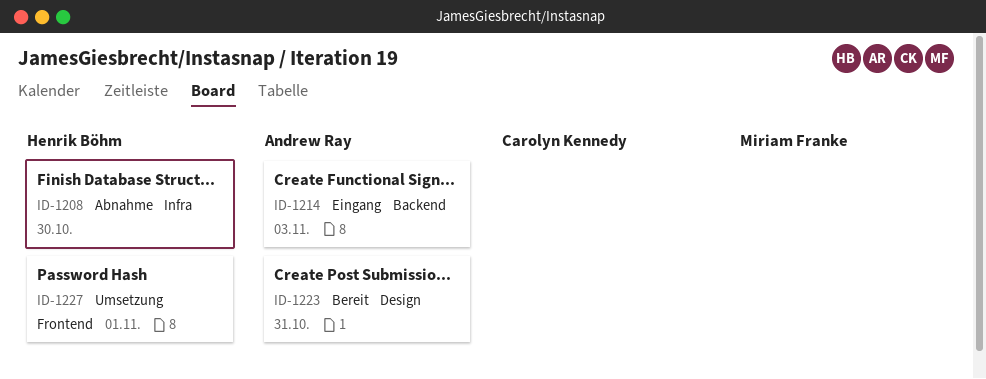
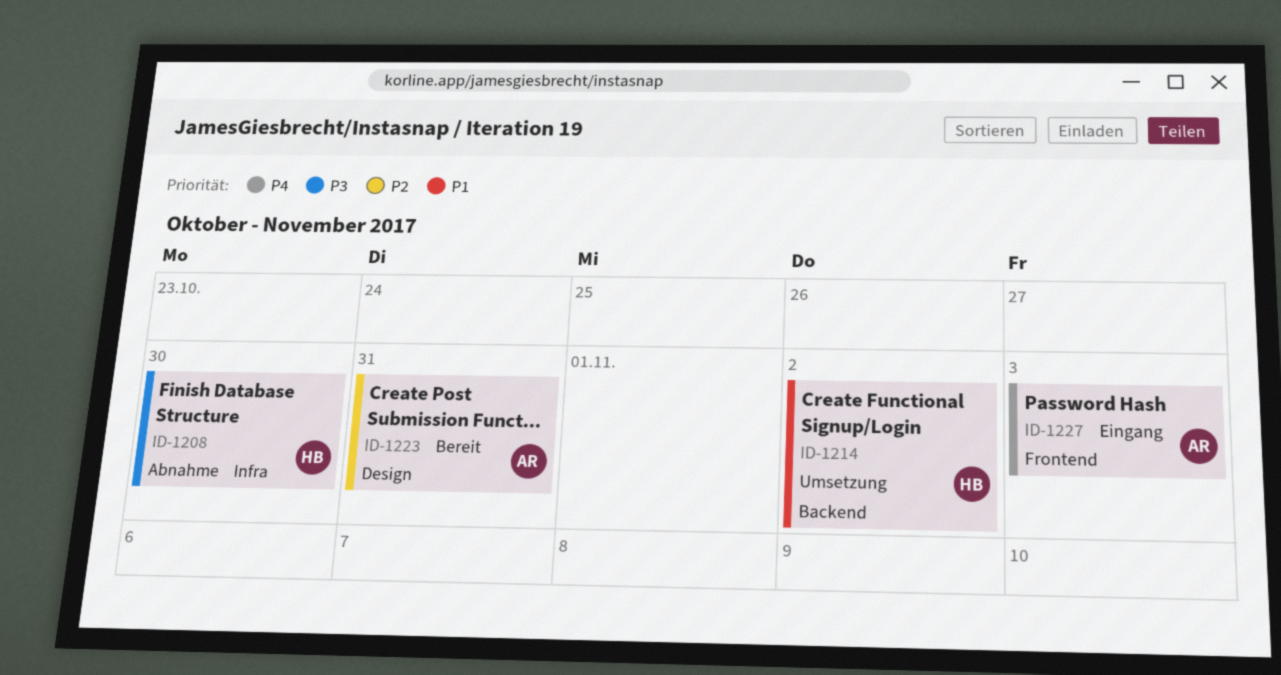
ID-1214, status: Eingang -> Umsetzung
ID-1214, owner: Andrew Ray -> Henrik Böhm
ID-1214, due: Nov 3 -> Nov 2
ID-1227, status: Umsetzung -> Eingang
ID-1227, owner: Henrik Böhm -> Andrew Ray
ID-1227, due: Nov 1 -> Nov 3

